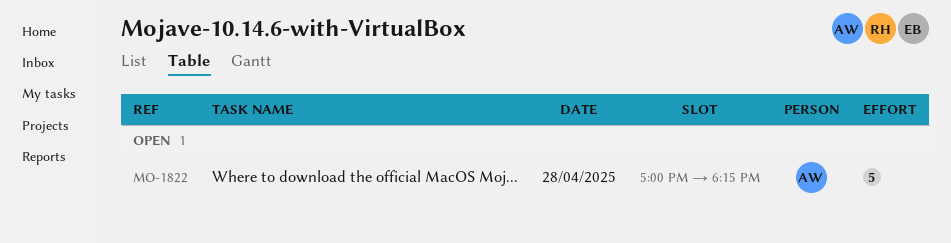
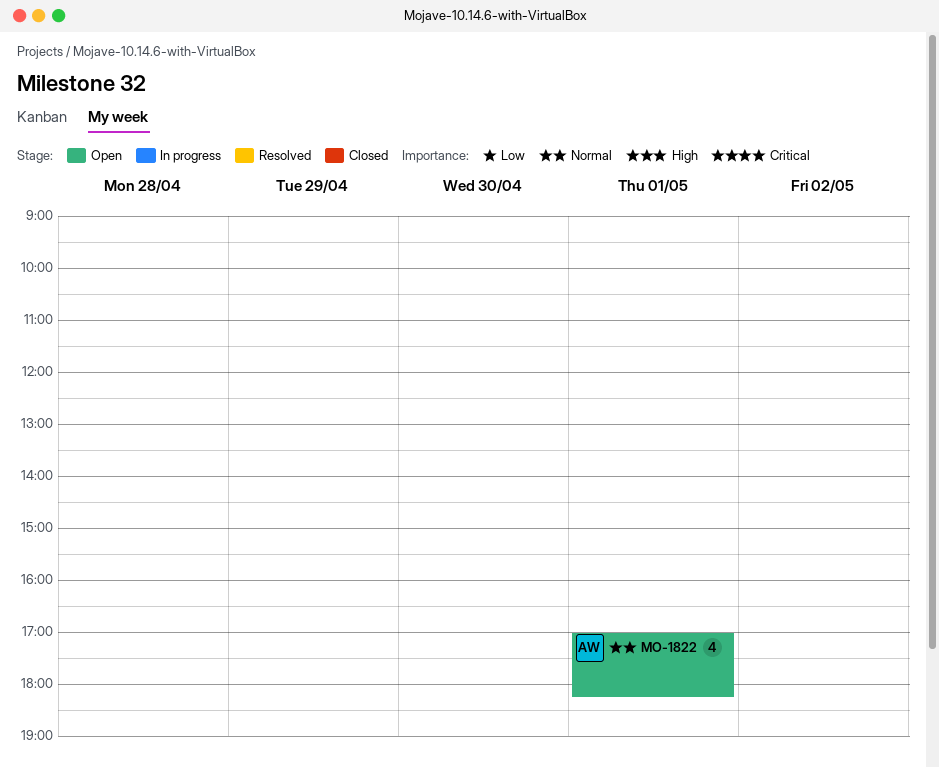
MO-1822, estimate: 5 -> 4
MO-1822, day: Apr 28 -> May 1

